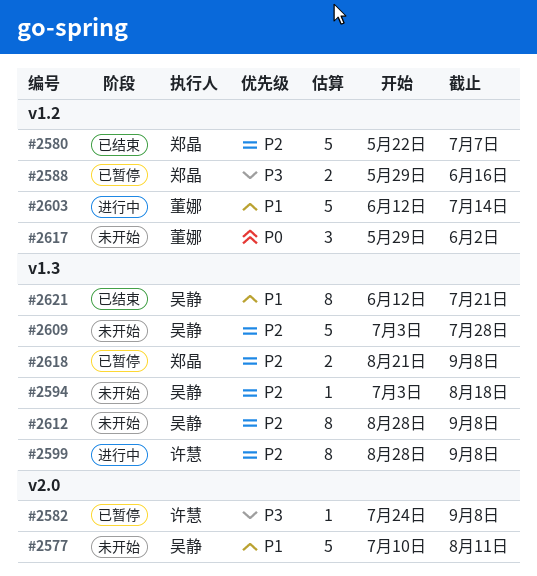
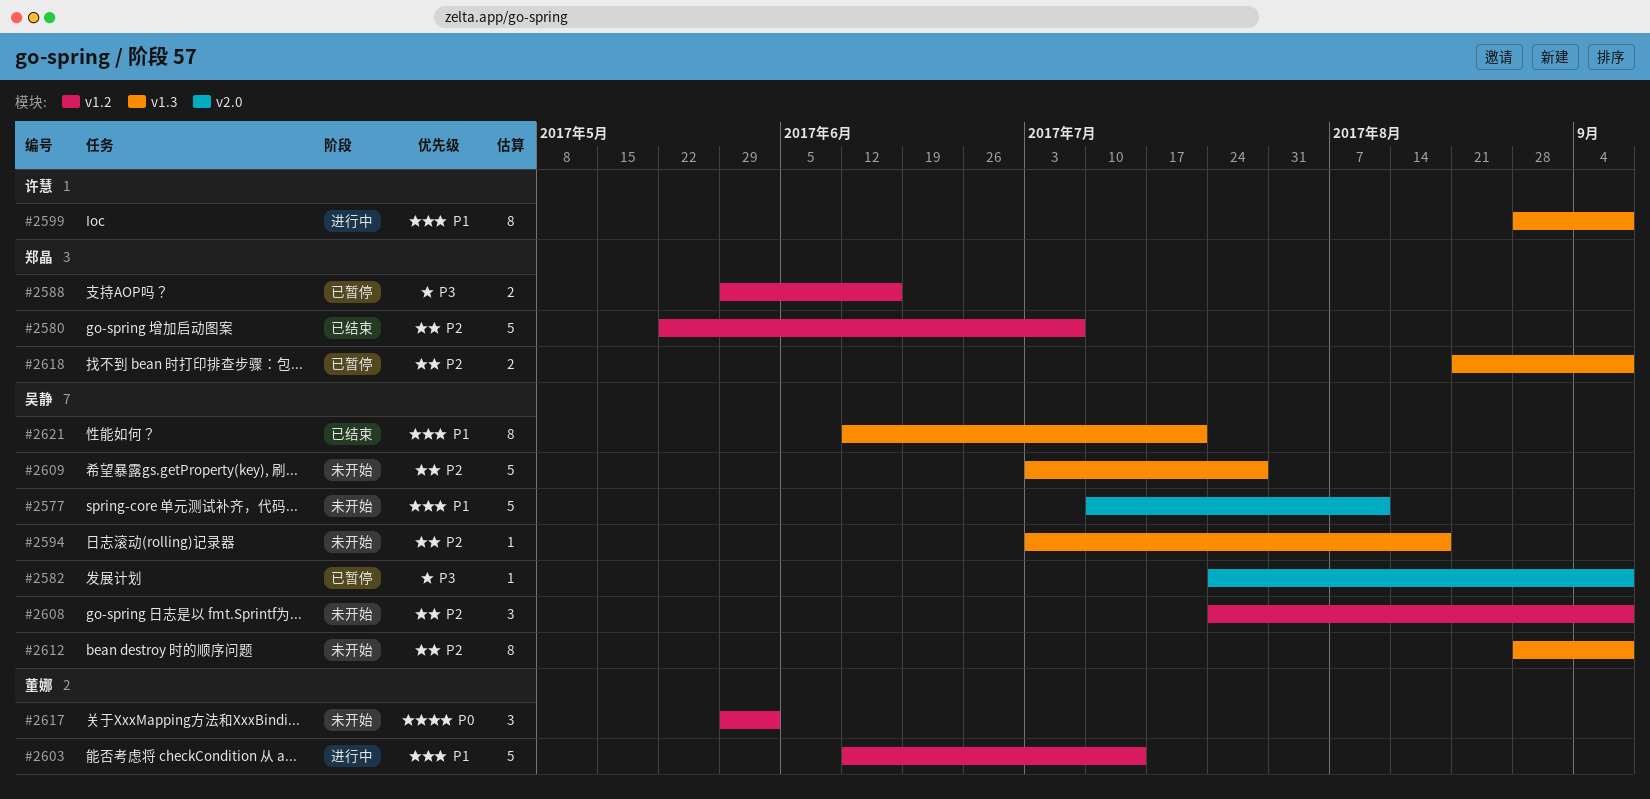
#2582, owner: 许慧 -> 吴静
#2599, priority: P2 -> P1
#2608: none -> present

